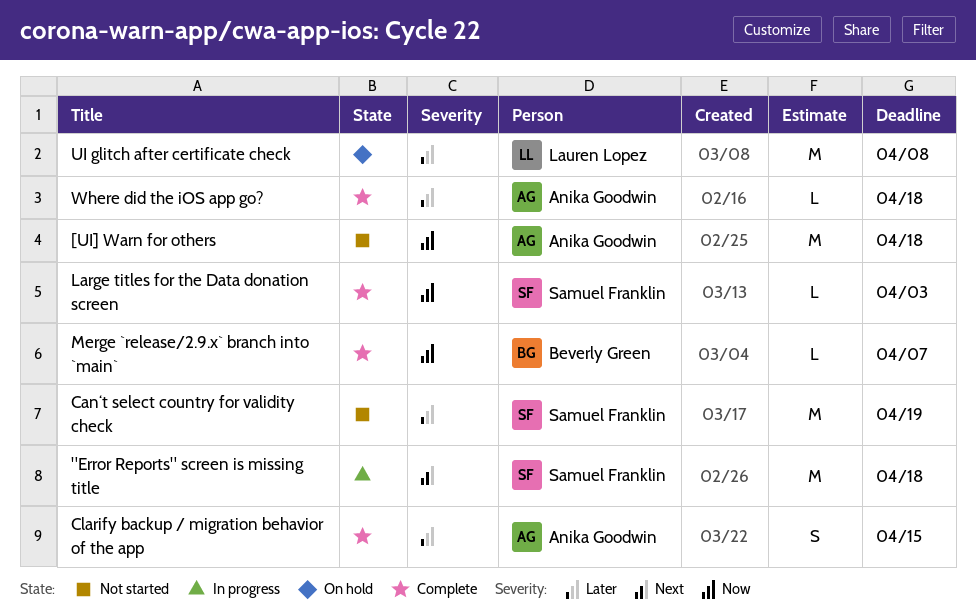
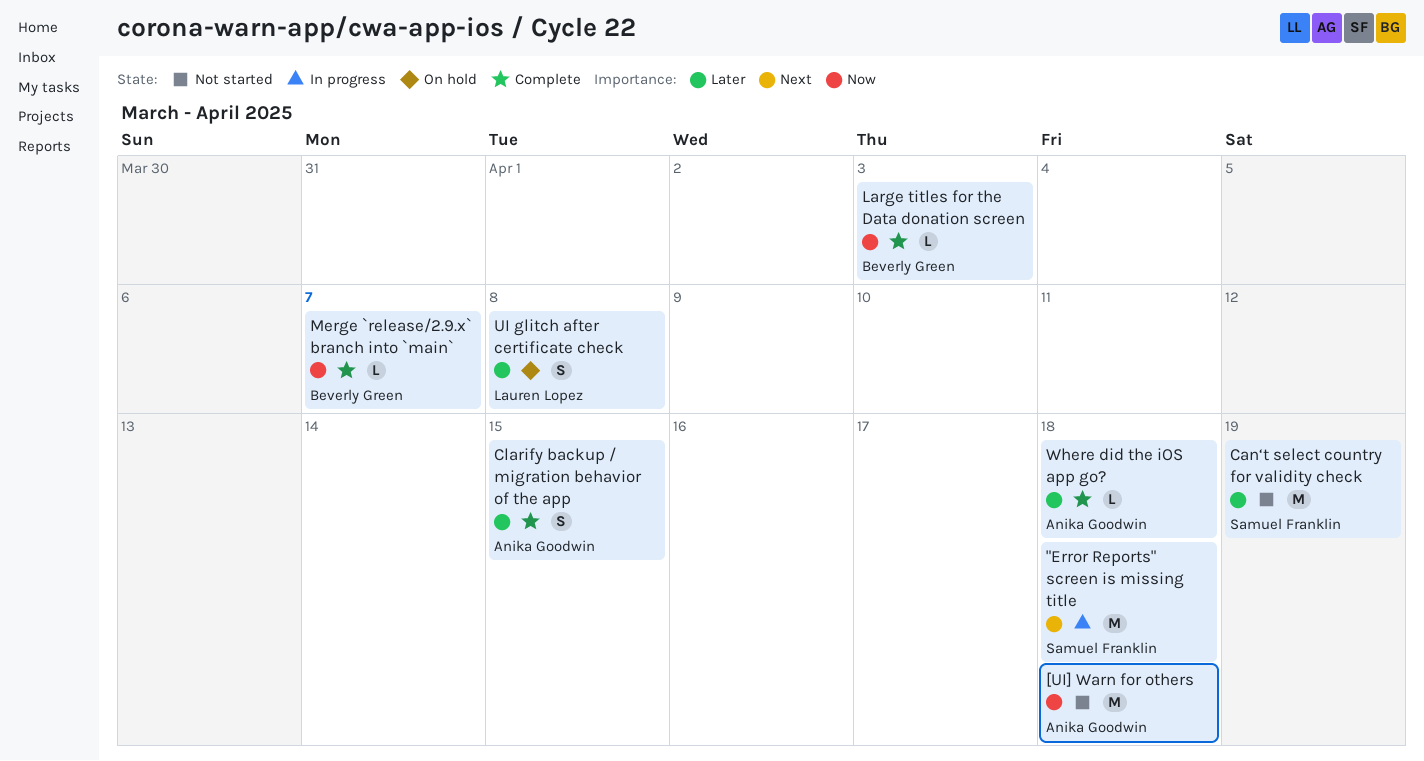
Large titles for the Data donation screen, owner: Samuel Franklin -> Beverly Green
UI glitch after certificate check, estimate: M -> S

